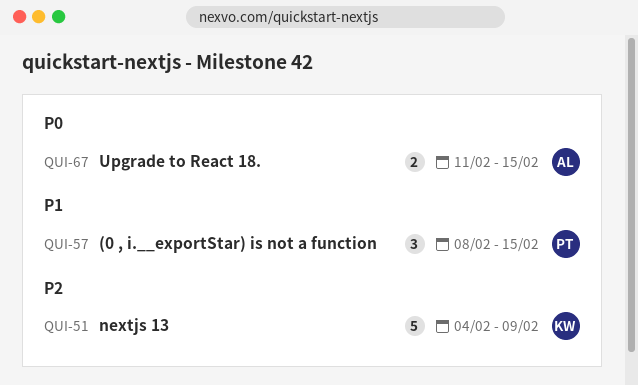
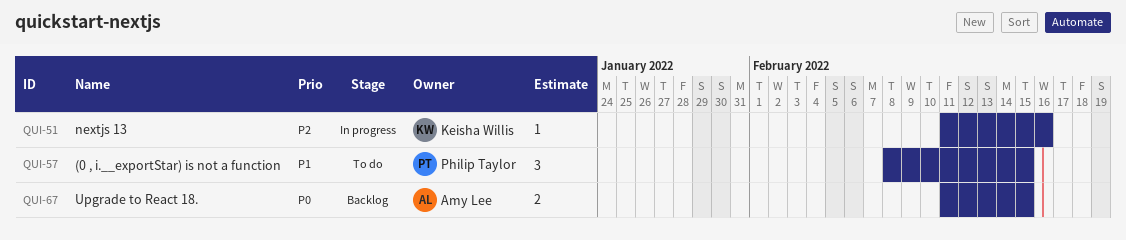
QUI-51, estimate: 5 -> 1
QUI-51, start: Feb 4 -> Feb 11
QUI-51, due: Feb 9 -> Feb 16

